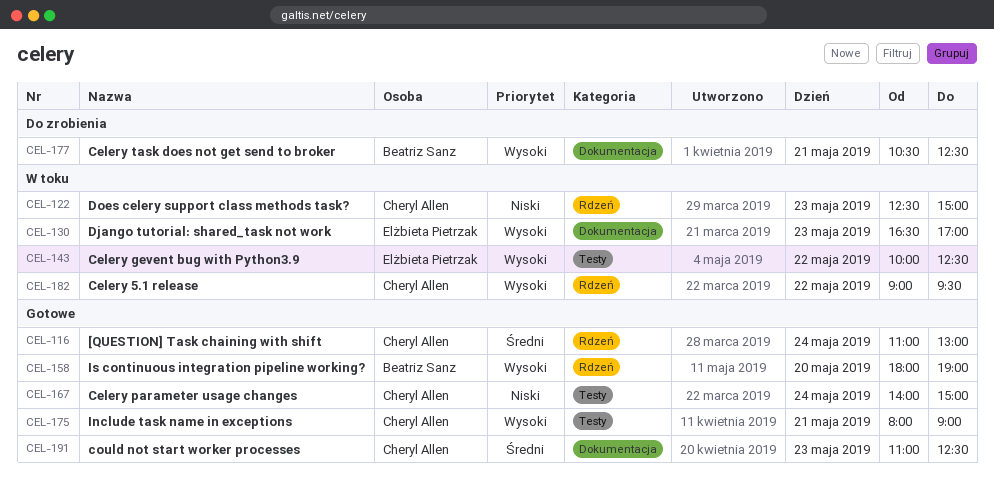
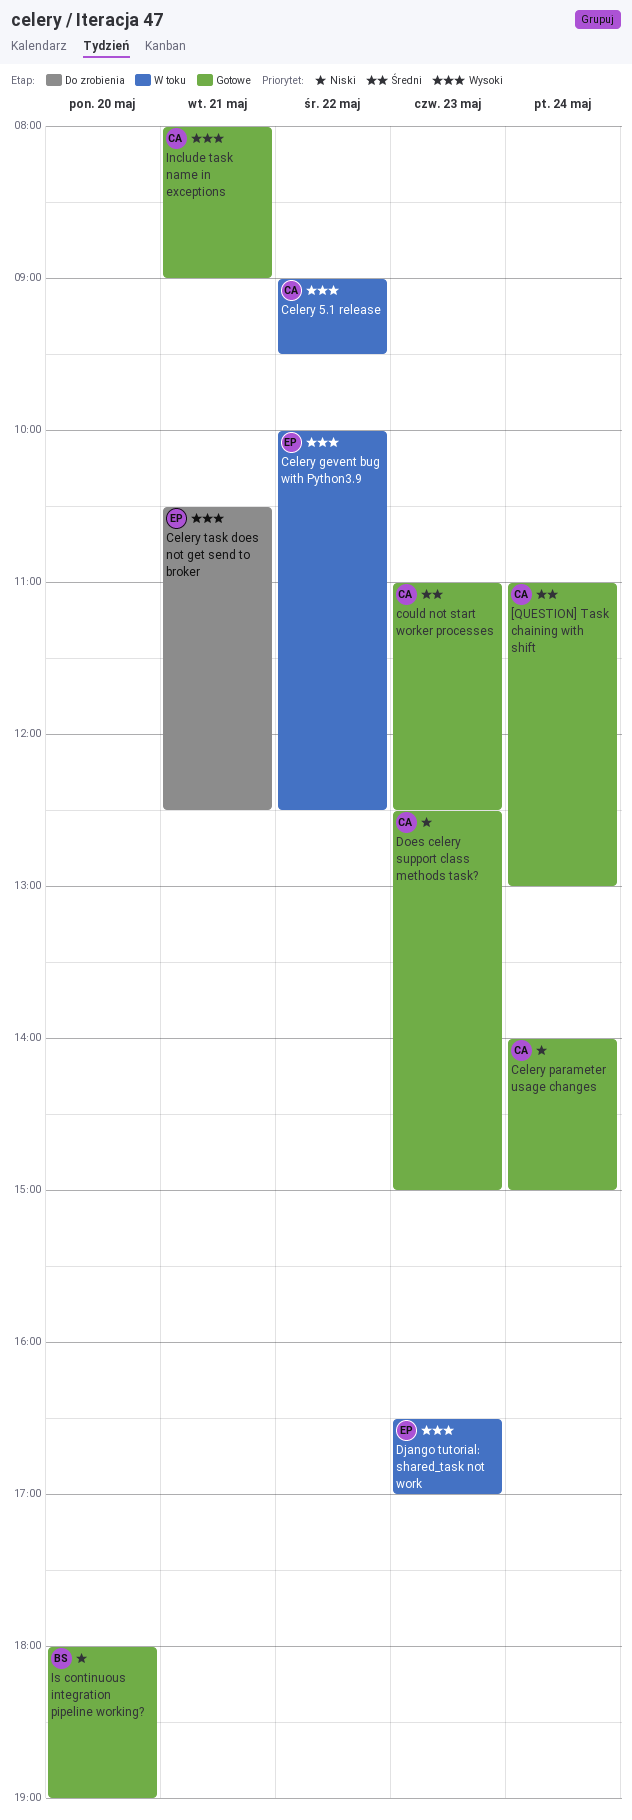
Celery task does not get send to broker, owner: Beatriz Sanz -> Elżbieta Pietrzak
Does celery support class methods task?, status: W toku -> Gotowe
Is continuous integration pipeline working?, priority: Wysoki -> Niski

